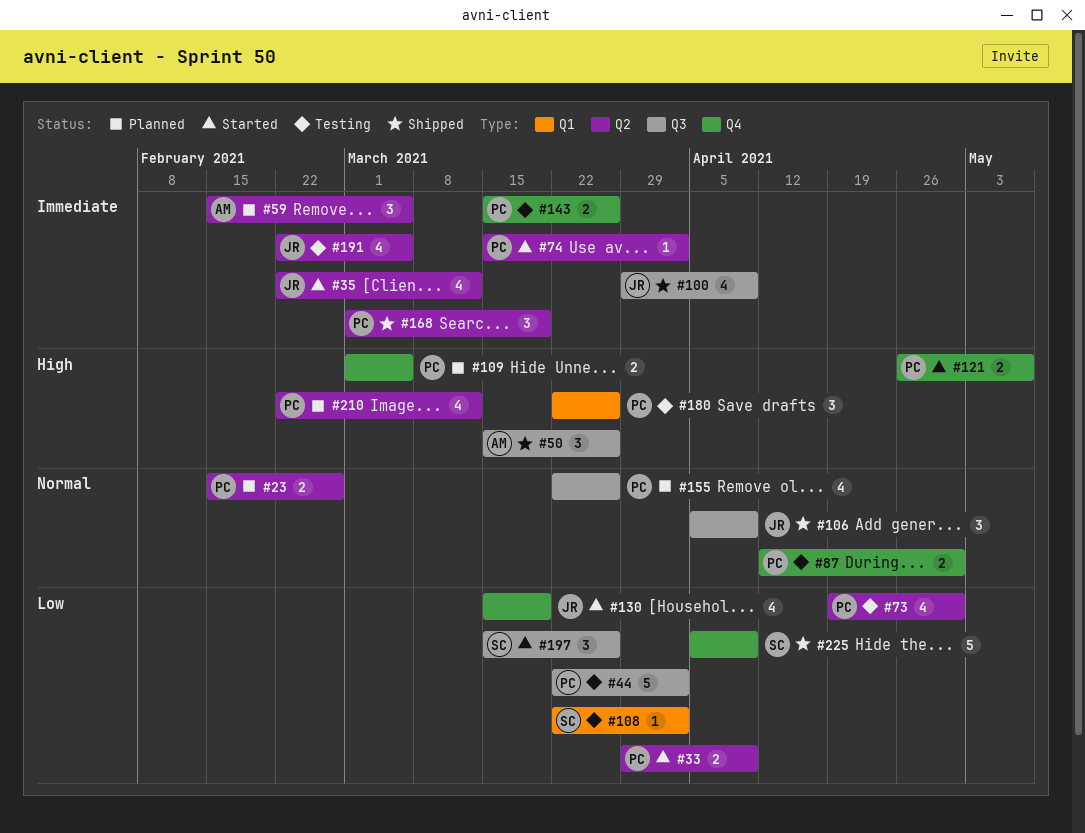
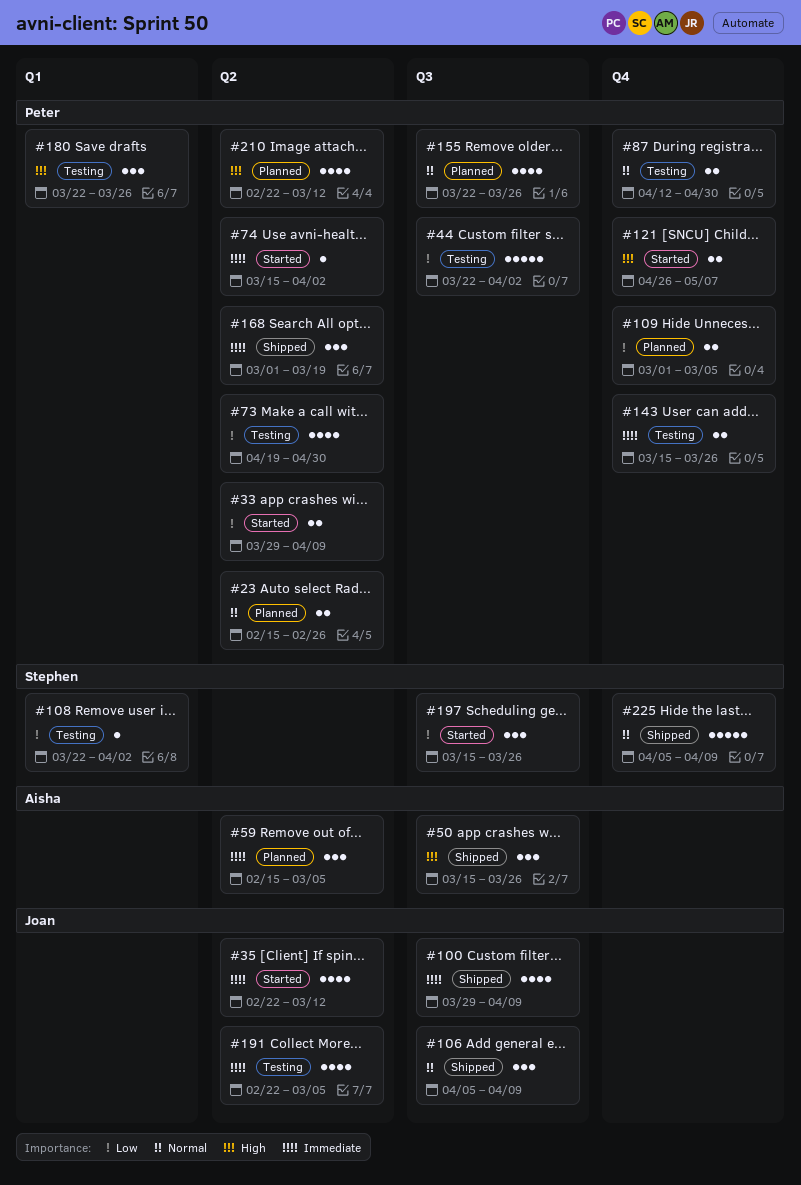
#109, priority: High -> Low
#130: present -> none
#225, priority: Low -> Normal

